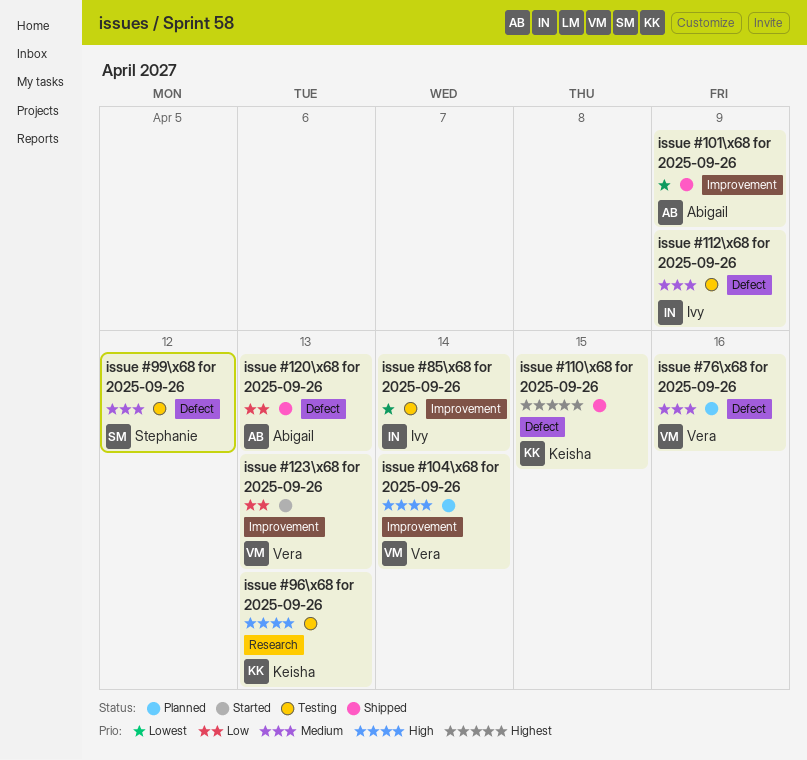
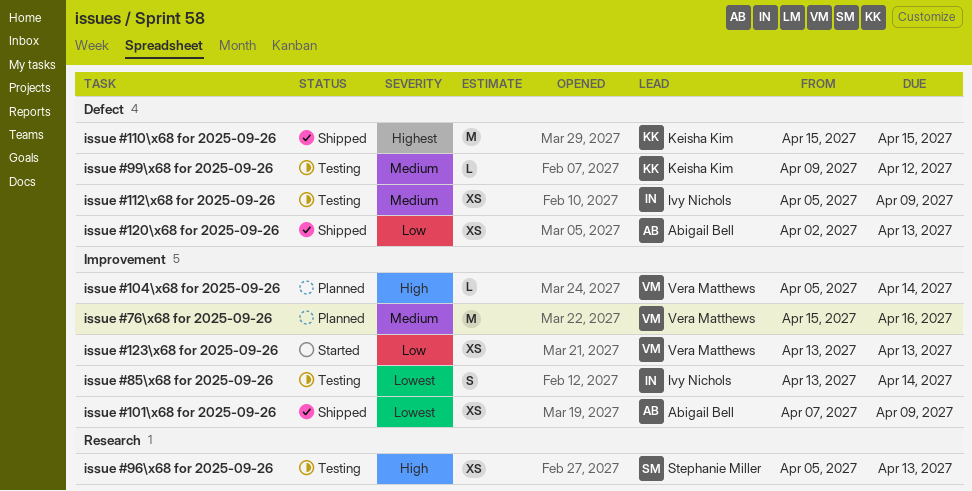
issue #76\x68 for 2025-09-26, label: Defect -> Improvement
issue #96\x68 for 2025-09-26, owner: Keisha Kim -> Stephanie Miller
issue #99\x68 for 2025-09-26, owner: Stephanie Miller -> Keisha Kim

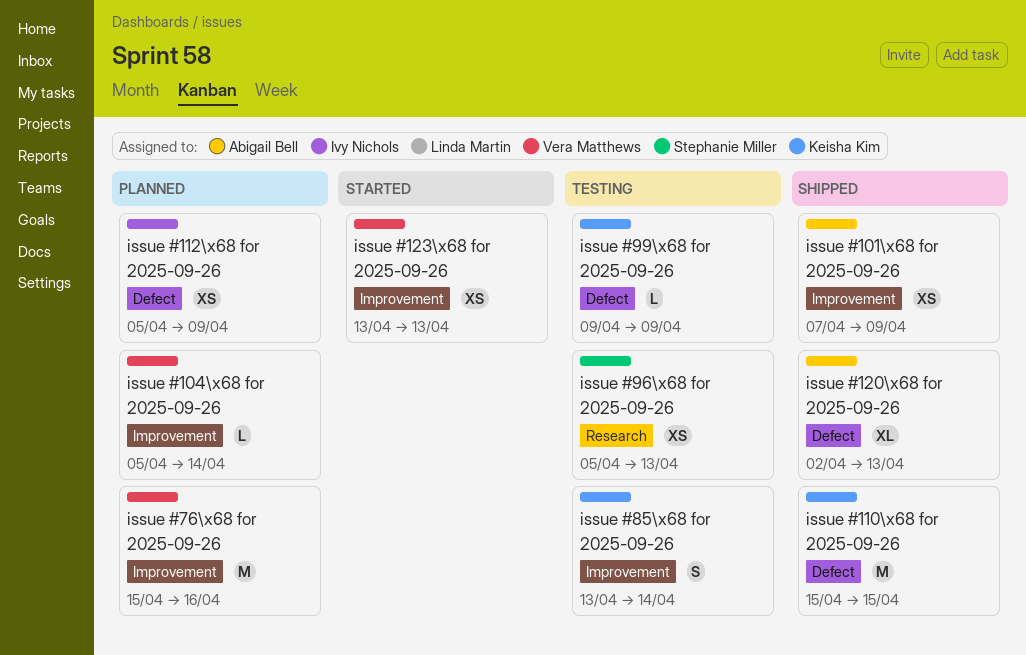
issue #112\x68 for 2025-09-26, status: Testing -> Planned
issue #120\x68 for 2025-09-26, estimate: XS -> XL
issue #85\x68 for 2025-09-26, owner: Ivy Nichols -> Keisha Kim
issue #99\x68 for 2025-09-26, due: Apr 12 -> Apr 9

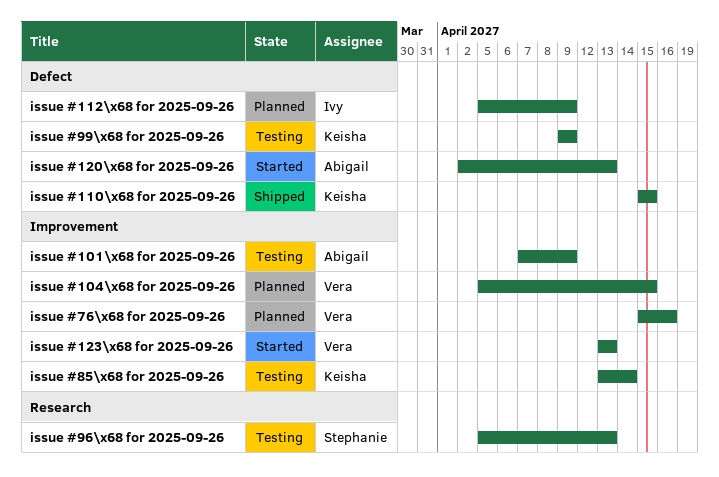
issue #101\x68 for 2025-09-26, status: Shipped -> Testing
issue #104\x68 for 2025-09-26, due: Apr 14 -> Apr 15
issue #120\x68 for 2025-09-26, status: Shipped -> Started

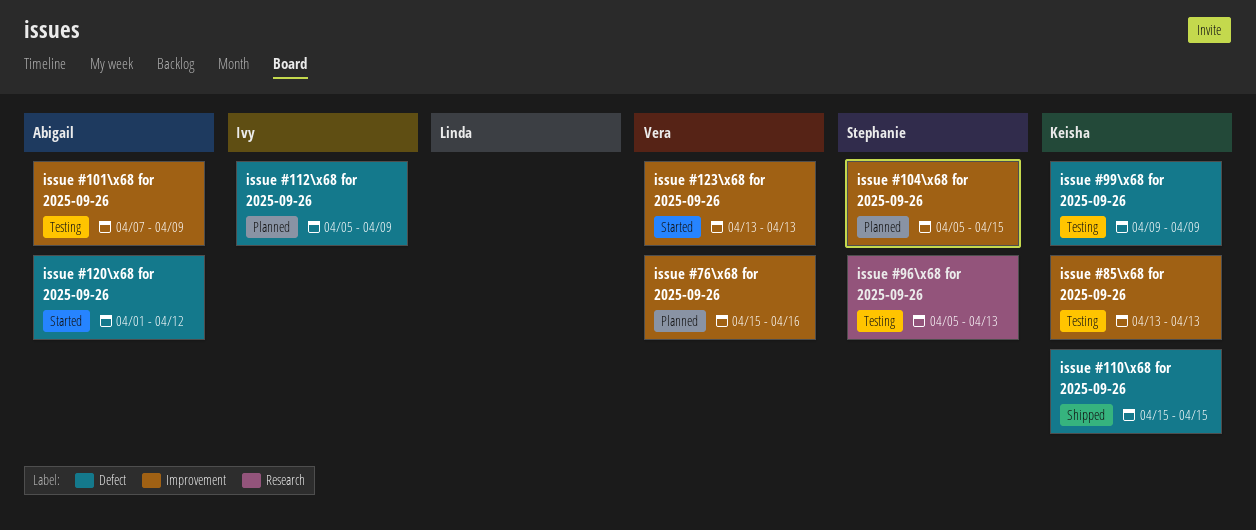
issue #104\x68 for 2025-09-26, owner: Vera -> Stephanie
issue #120\x68 for 2025-09-26, start: Apr 2 -> Apr 1
issue #120\x68 for 2025-09-26, due: Apr 13 -> Apr 12
issue #85\x68 for 2025-09-26, due: Apr 14 -> Apr 13

